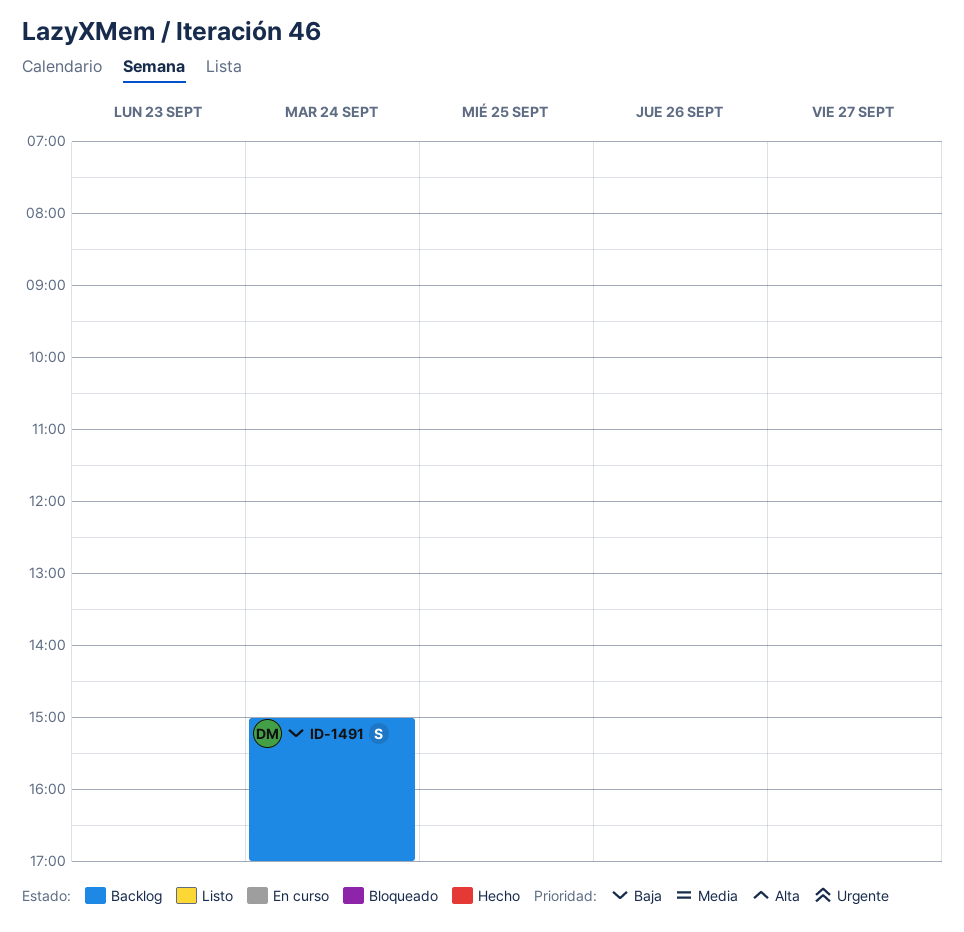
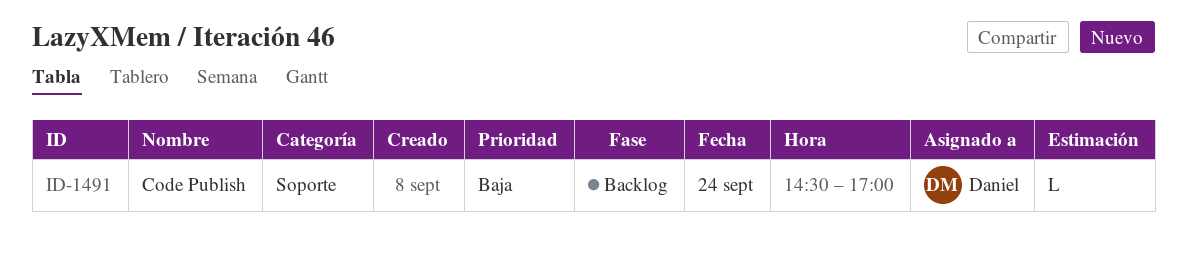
ID-1491, estimate: S -> L
ID-1491, begins: 15:00 -> 14:30

